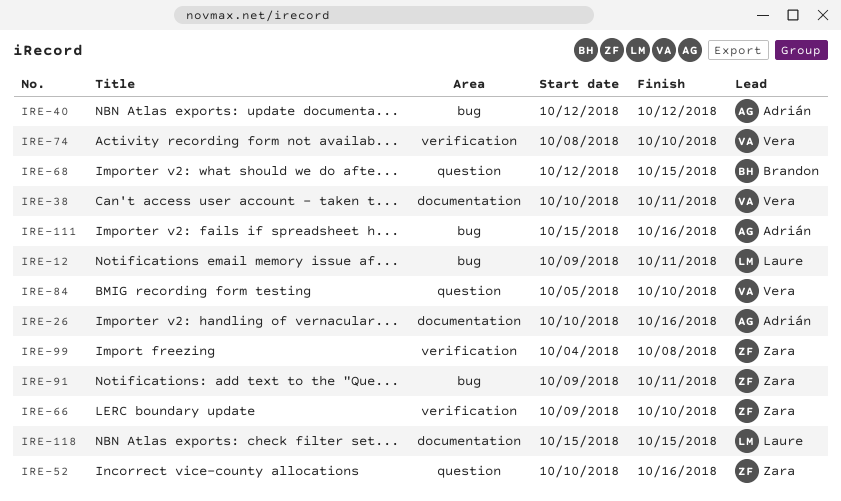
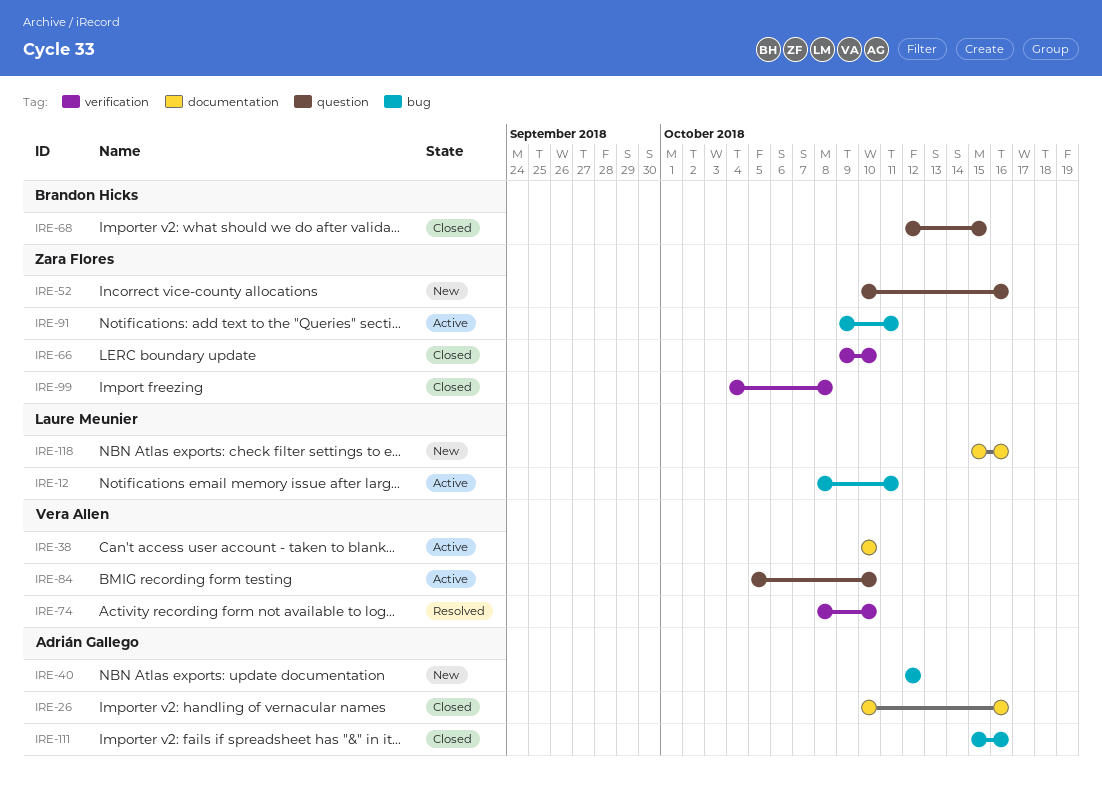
IRE-12, start: Oct 9 -> Oct 8
IRE-38, due: Oct 11 -> Oct 10
IRE-118, due: Oct 15 -> Oct 16

